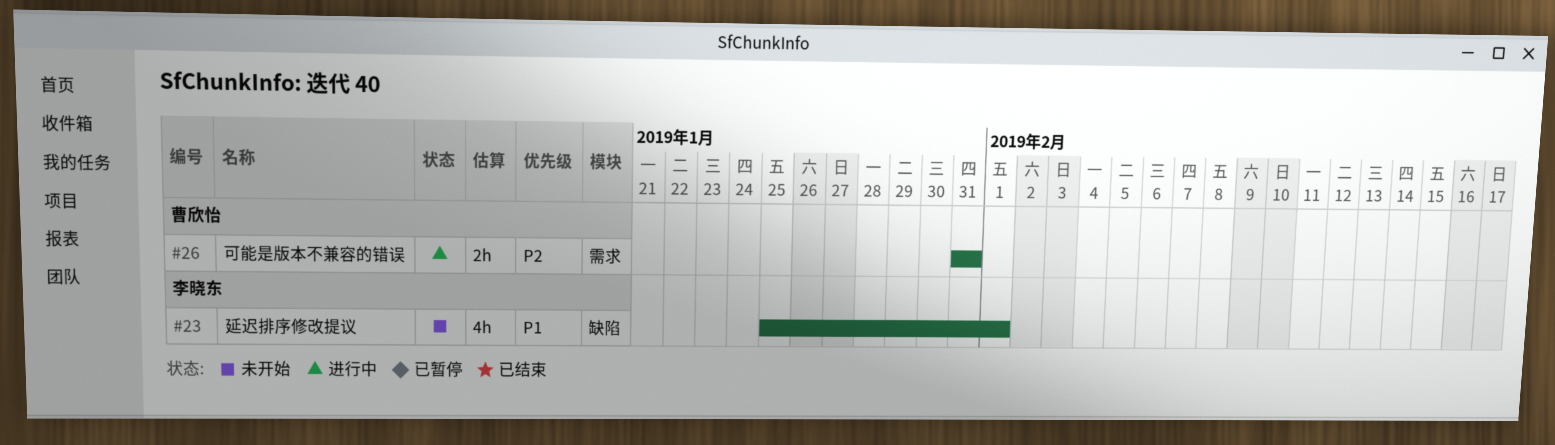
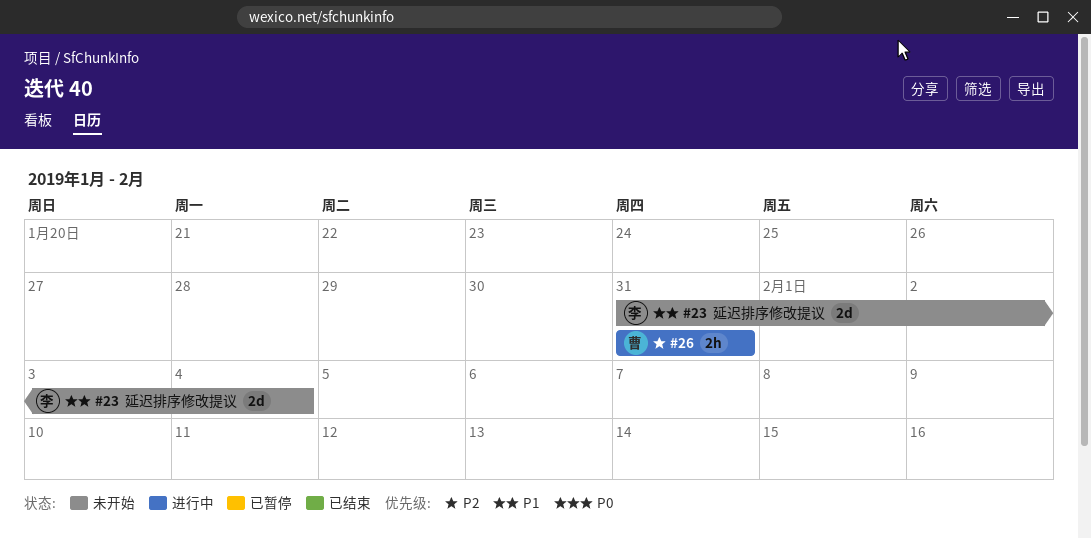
#23, estimate: 4h -> 2d
#23, start: Jan 25 -> Jan 31
#23, due: Feb 1 -> Feb 4

